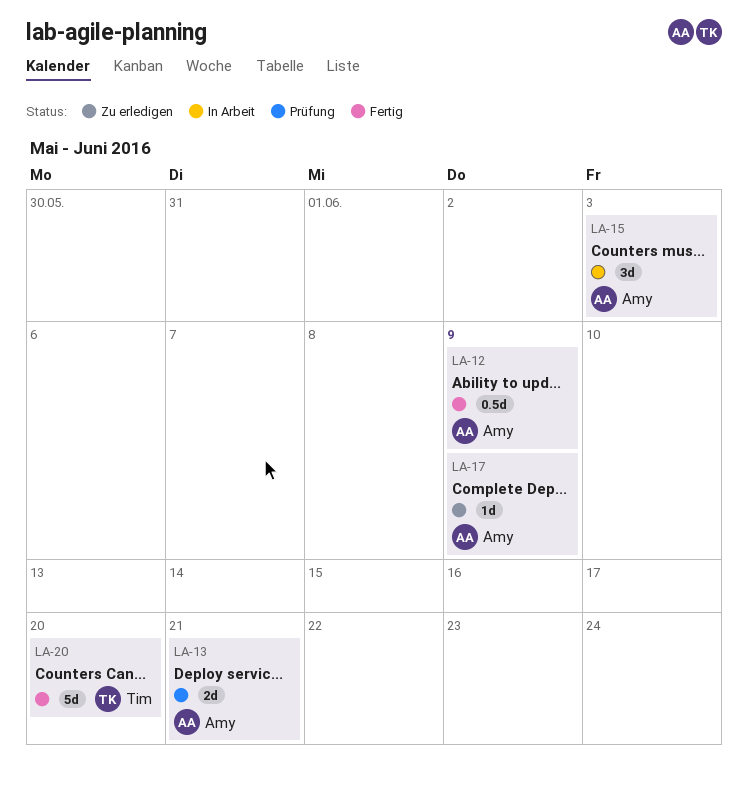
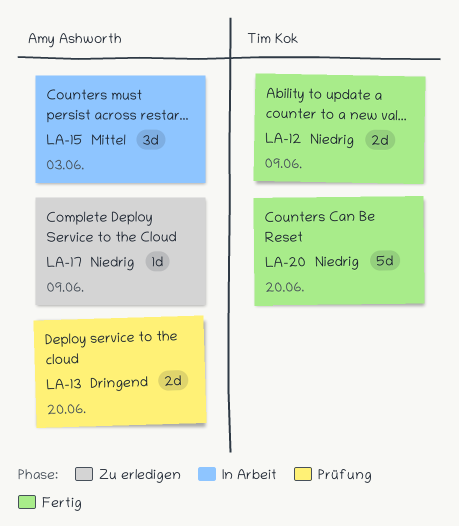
LA-12, owner: Amy Ashworth -> Tim Kok
LA-12, estimate: 0.5d -> 2d
LA-13, due: Jun 21 -> Jun 20

